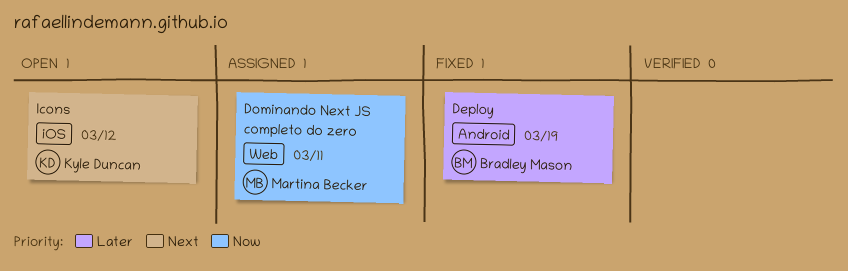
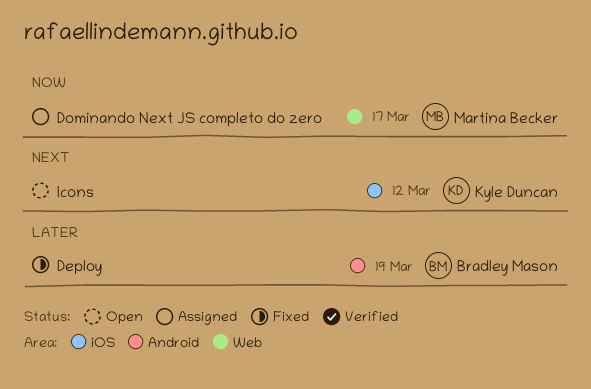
Dominando Next JS completo do zero, due: Mar 11 -> Mar 17

